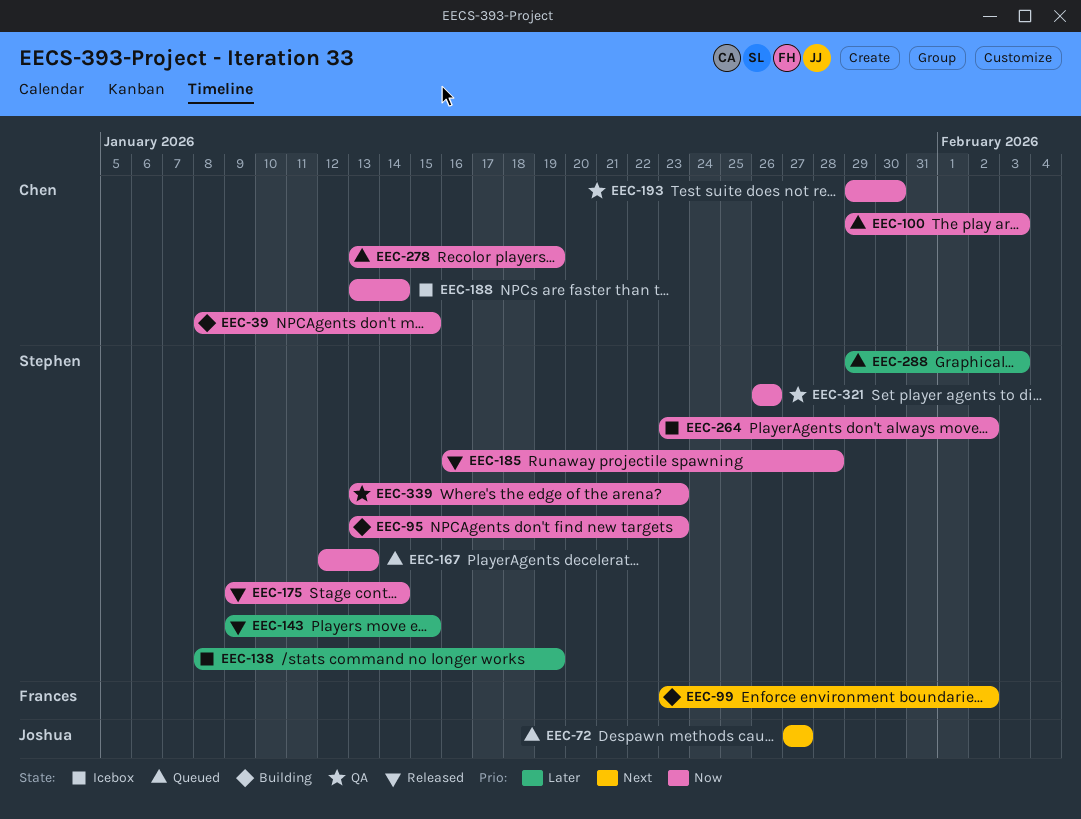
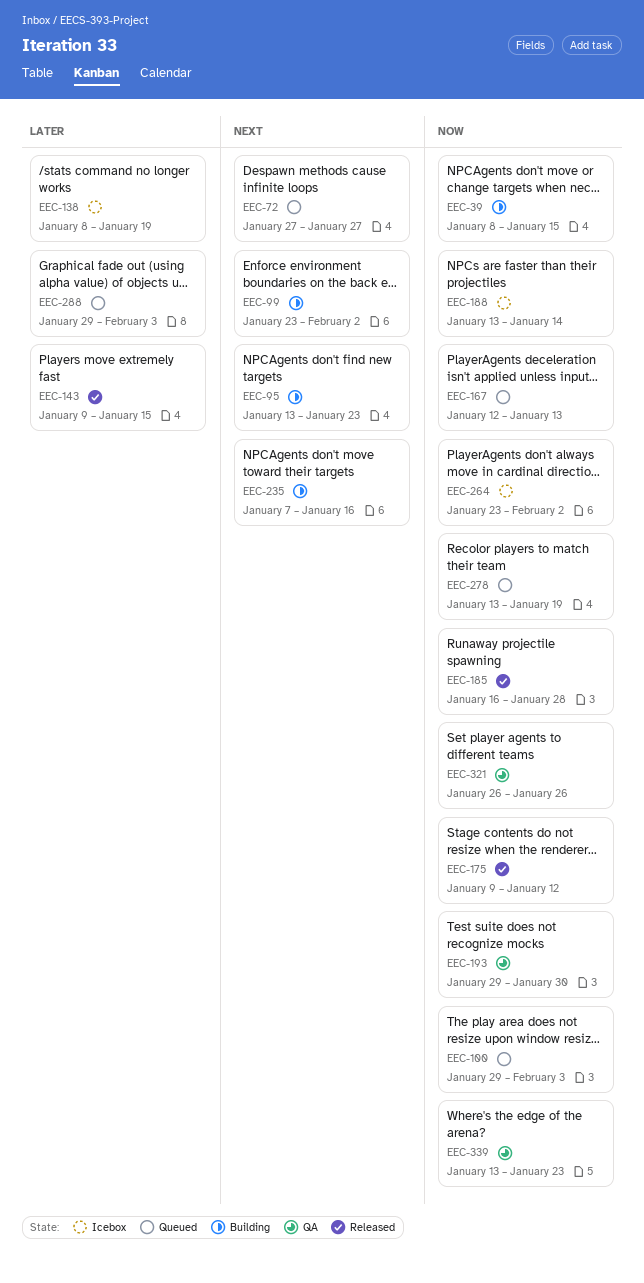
EEC-95, priority: Now -> Next
EEC-175, due: Jan 14 -> Jan 12
EEC-235: none -> present

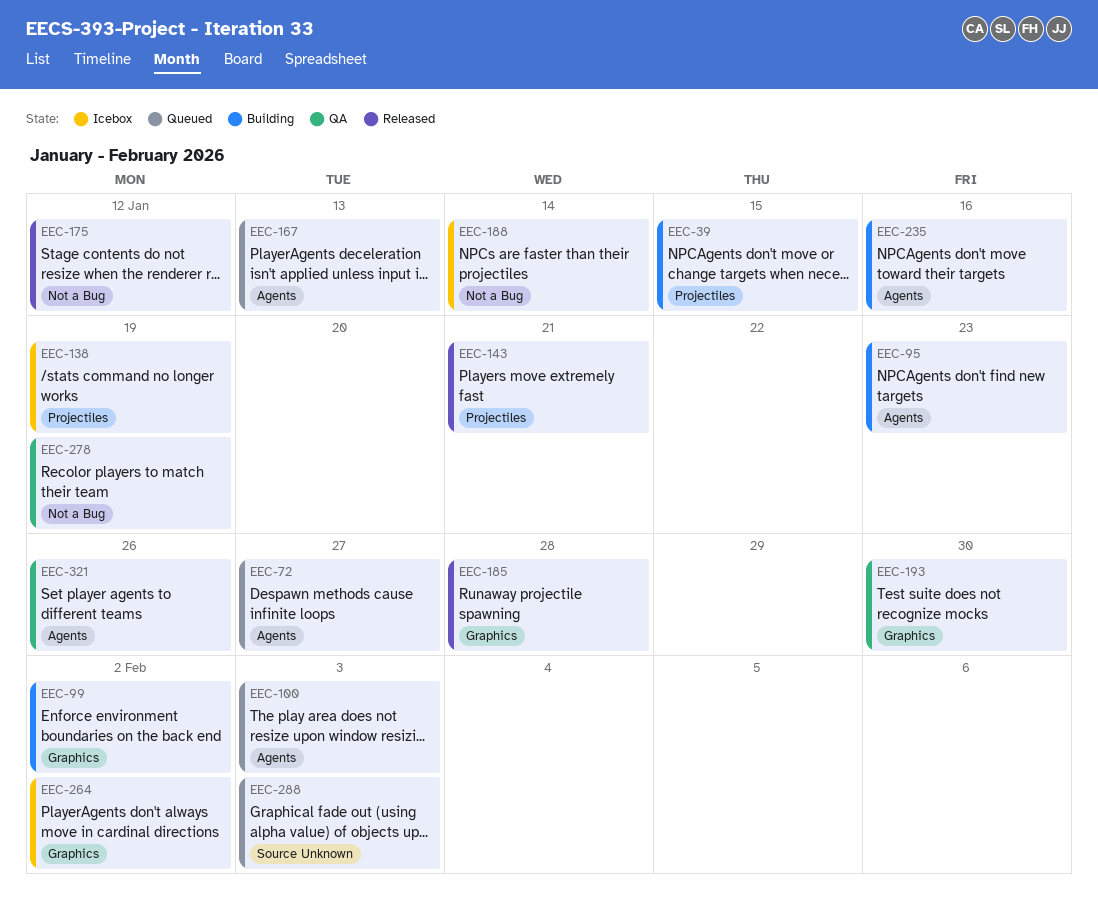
EEC-143, due: Jan 15 -> Jan 21
EEC-278, status: Queued -> QA
EEC-339: present -> none

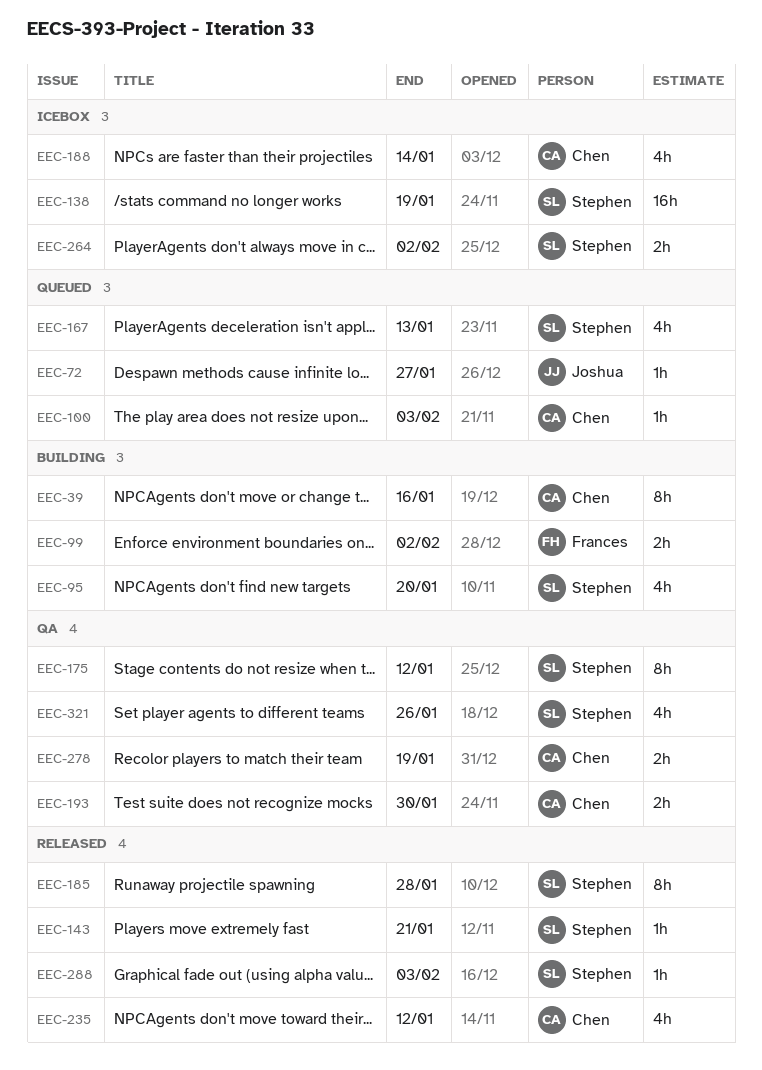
EEC-39, due: Jan 15 -> Jan 16
EEC-95, due: Jan 23 -> Jan 20
EEC-175, status: Released -> QA
EEC-235, status: Building -> Released
EEC-235, due: Jan 16 -> Jan 12
EEC-288, status: Queued -> Released

